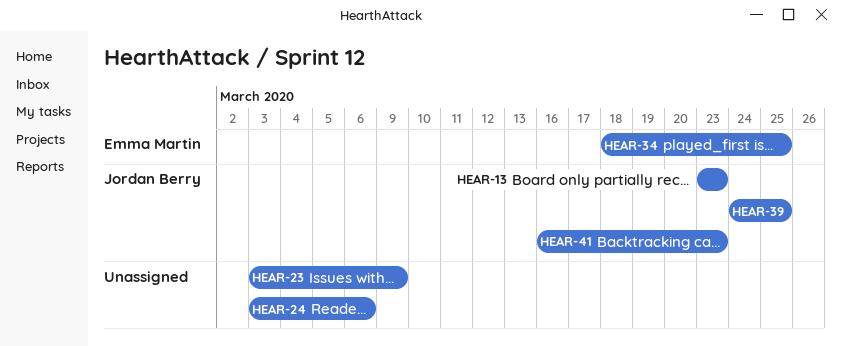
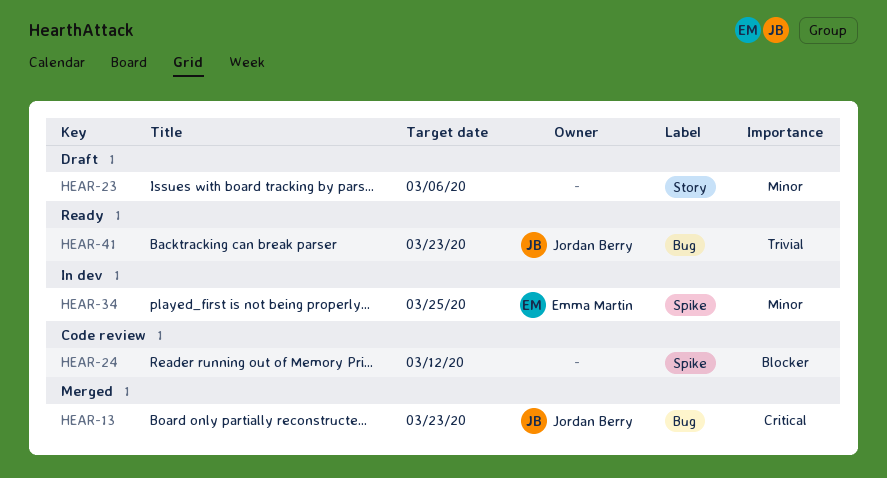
HEAR-23, due: Mar 9 -> Mar 6
HEAR-24, due: Mar 6 -> Mar 12
HEAR-39: present -> none

